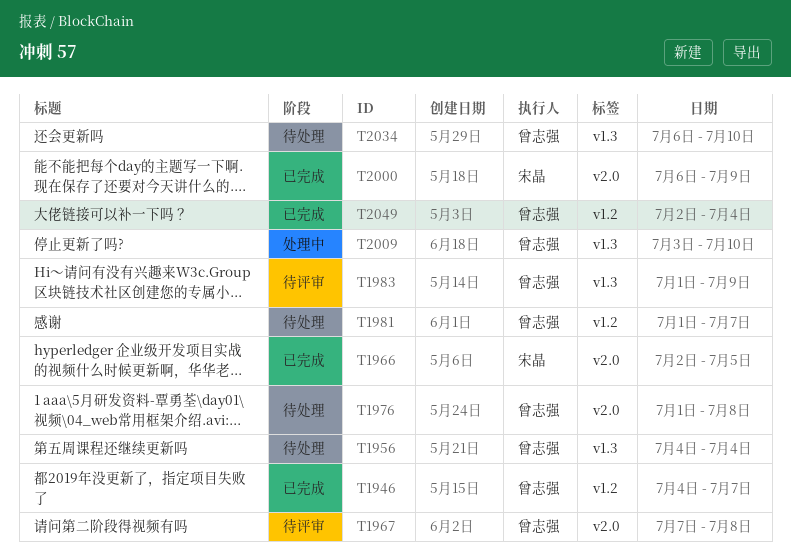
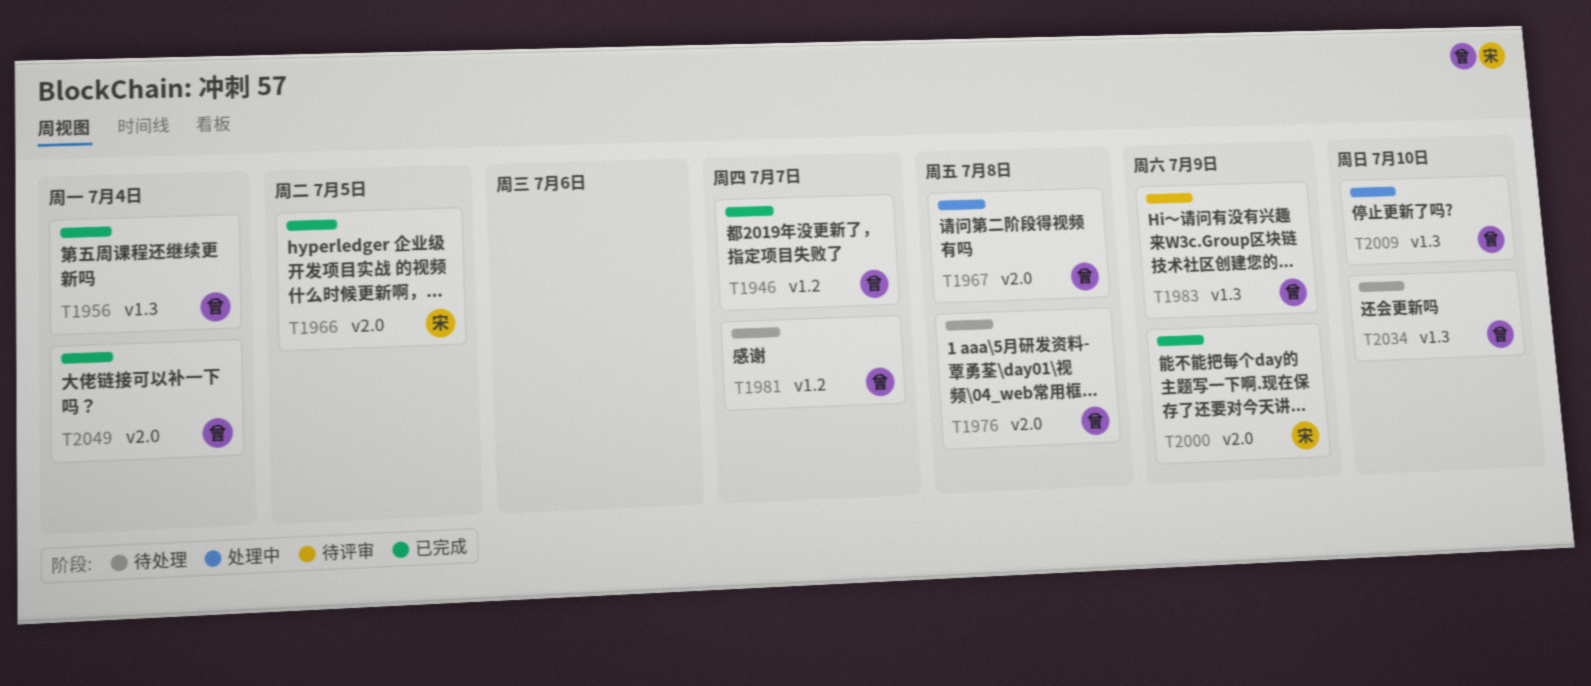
T1956, status: 待处理 -> 已完成
T1967, status: 待评审 -> 处理中
T2049, label: v1.2 -> v2.0

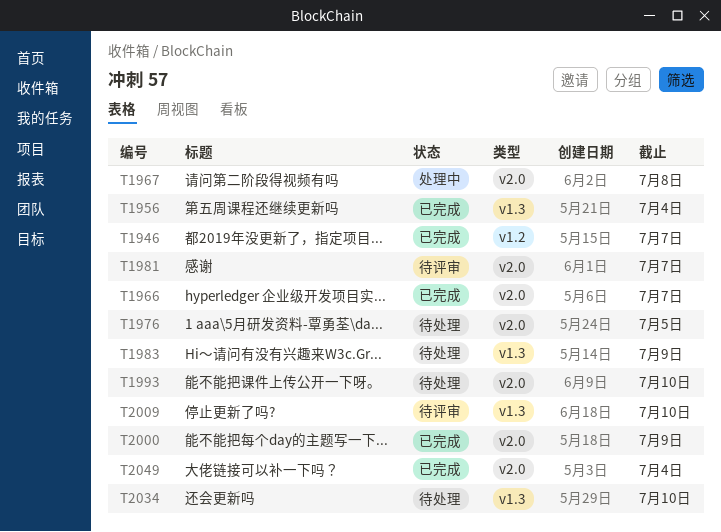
T1966, due: Jul 5 -> Jul 7
T1976, due: Jul 8 -> Jul 5
T1981, status: 待处理 -> 待评审
T1981, label: v1.2 -> v2.0
T1983, status: 待评审 -> 待处理
T1993: none -> present
T2009, status: 处理中 -> 待评审

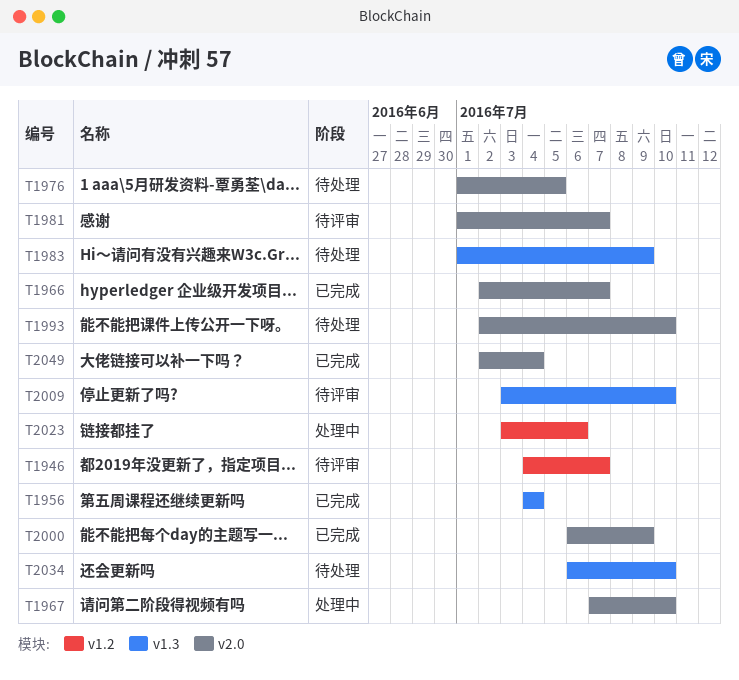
T1946, status: 已完成 -> 待评审
T1967, due: Jul 8 -> Jul 10
T2023: none -> present

